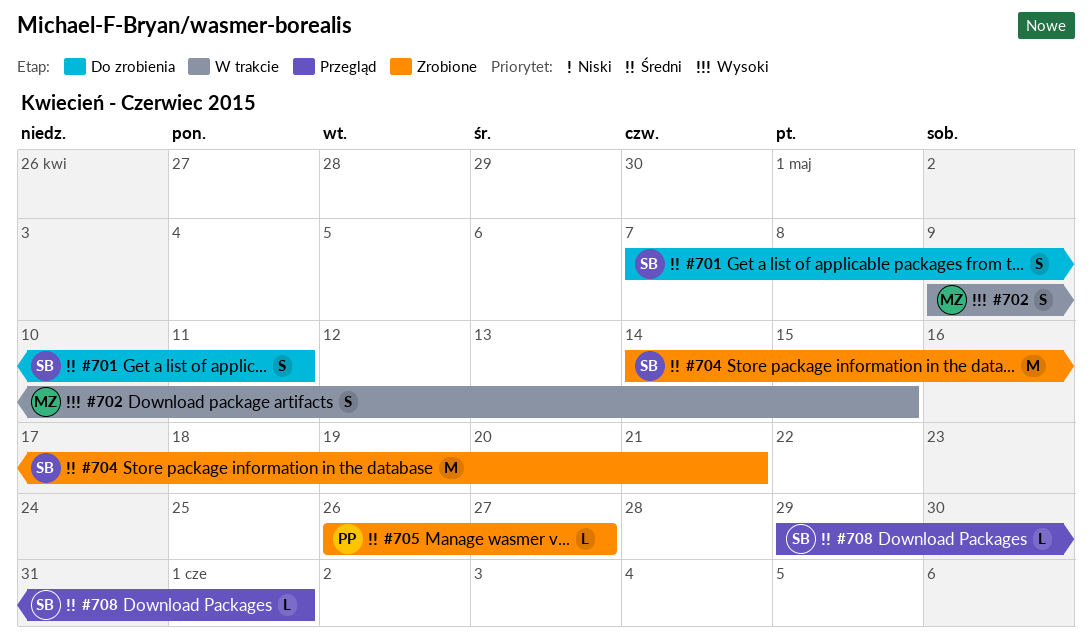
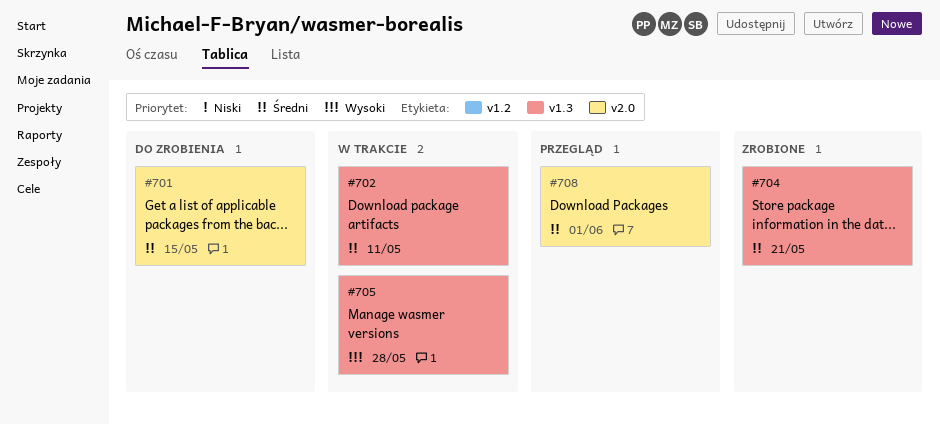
#701, due: May 11 -> May 15
#702, priority: Wysoki -> Średni
#702, due: May 15 -> May 11
#705, status: Zrobione -> W trakcie
#705, priority: Średni -> Wysoki
#705, due: May 27 -> May 28

